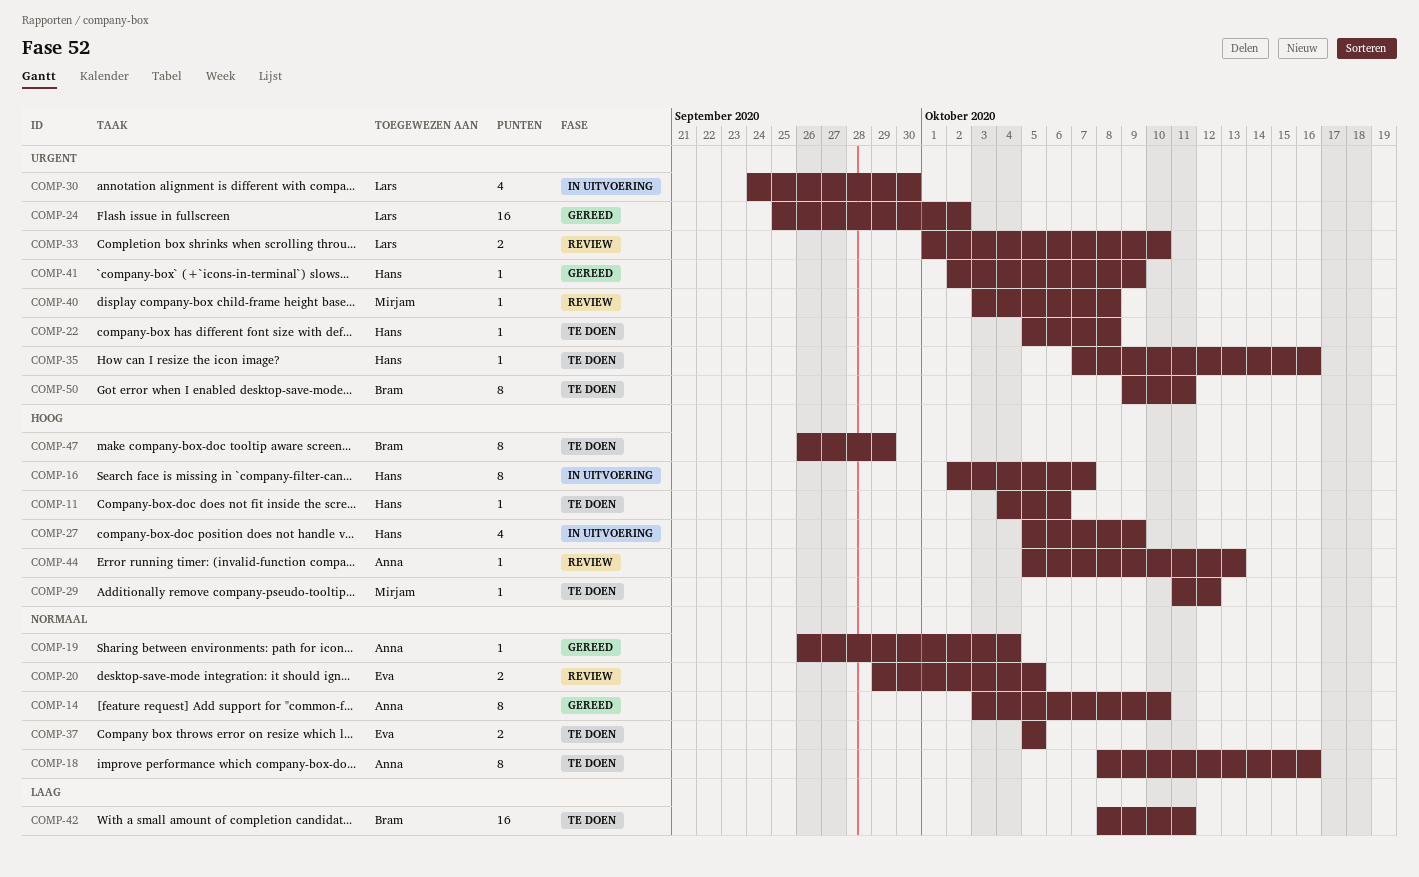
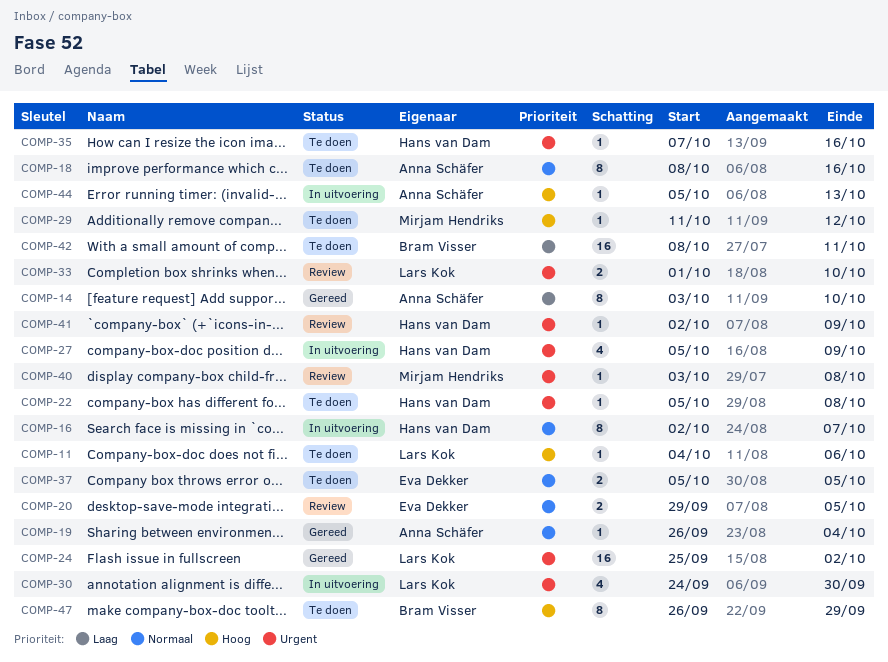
COMP-11, owner: Hans van Dam -> Lars Kok
COMP-14, priority: Normaal -> Laag
COMP-16, priority: Hoog -> Normaal
COMP-27, priority: Hoog -> Urgent
COMP-41, status: Gereed -> Review
COMP-44, status: Review -> In uitvoering
COMP-50: present -> none

